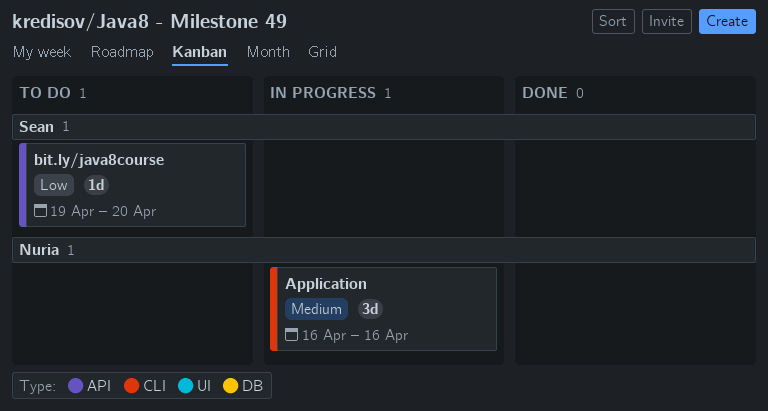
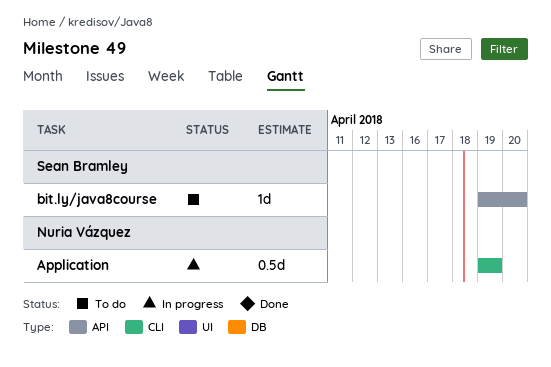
Application, estimate: 3d -> 0.5d
Application, start: Apr 16 -> Apr 19
Application, due: Apr 16 -> Apr 19

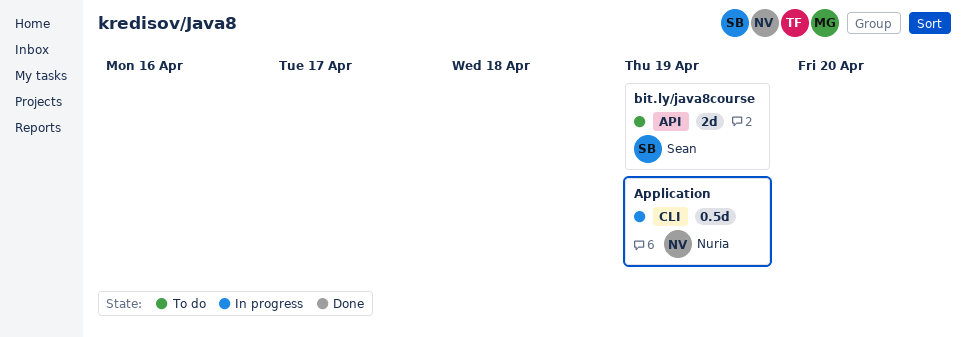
bit.ly/java8course, estimate: 1d -> 2d
bit.ly/java8course, due: Apr 20 -> Apr 19

